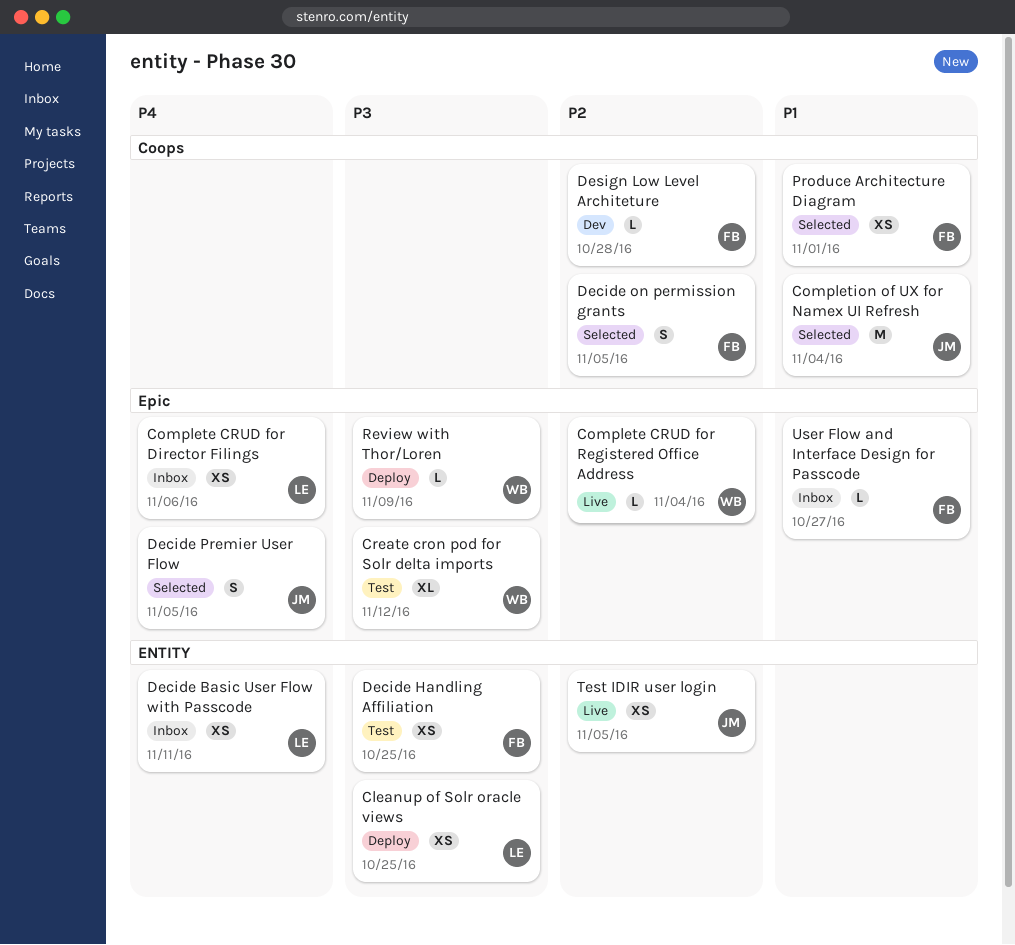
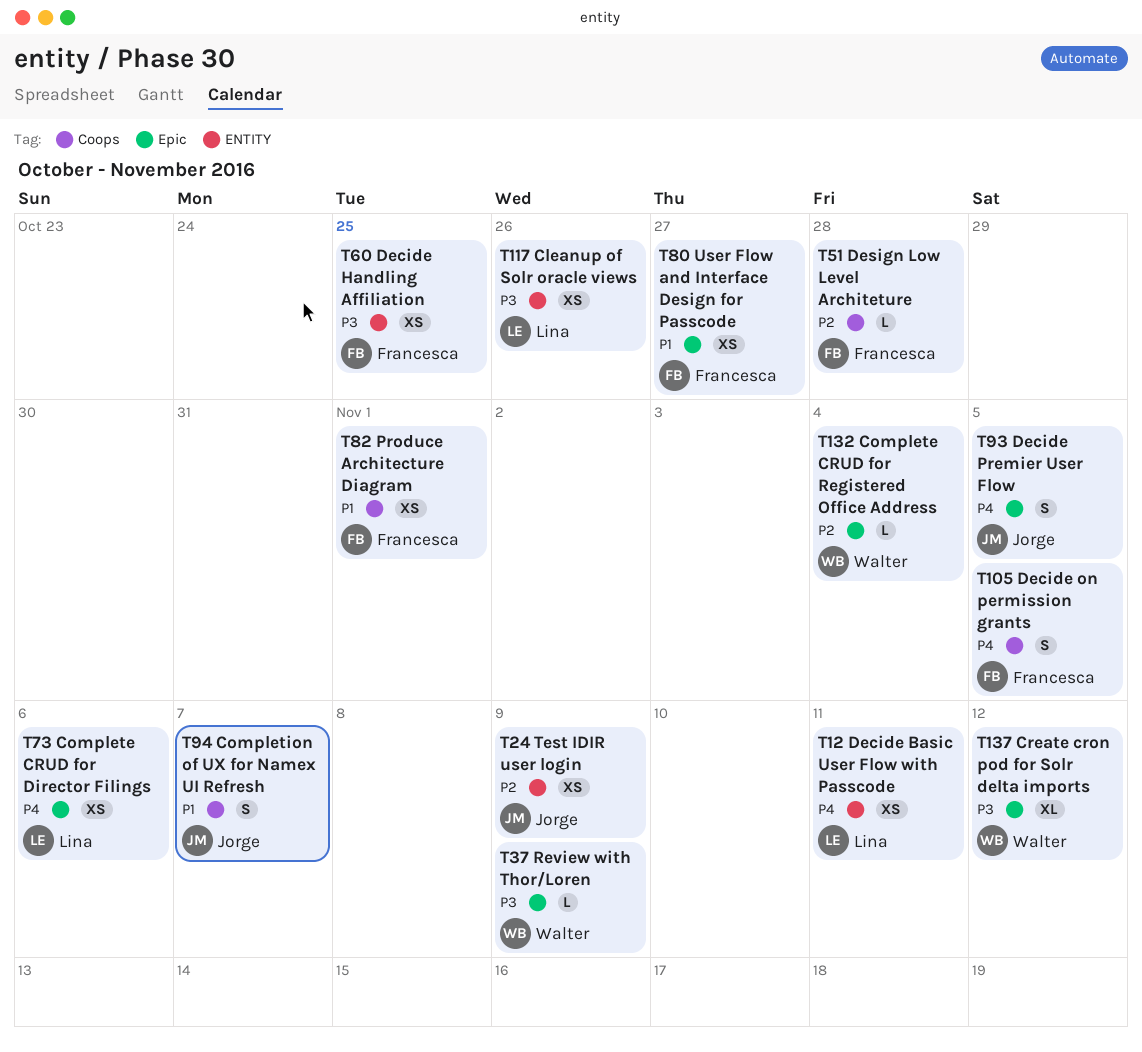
Cleanup of Solr oracle views, due: Oct 25 -> Oct 26
Completion of UX for Namex UI Refresh, estimate: M -> S
Completion of UX for Namex UI Refresh, due: Nov 4 -> Nov 7
Decide on permission grants, priority: P2 -> P4
Test IDIR user login, due: Nov 5 -> Nov 9
User Flow and Interface Design for Passcode, estimate: L -> XS

